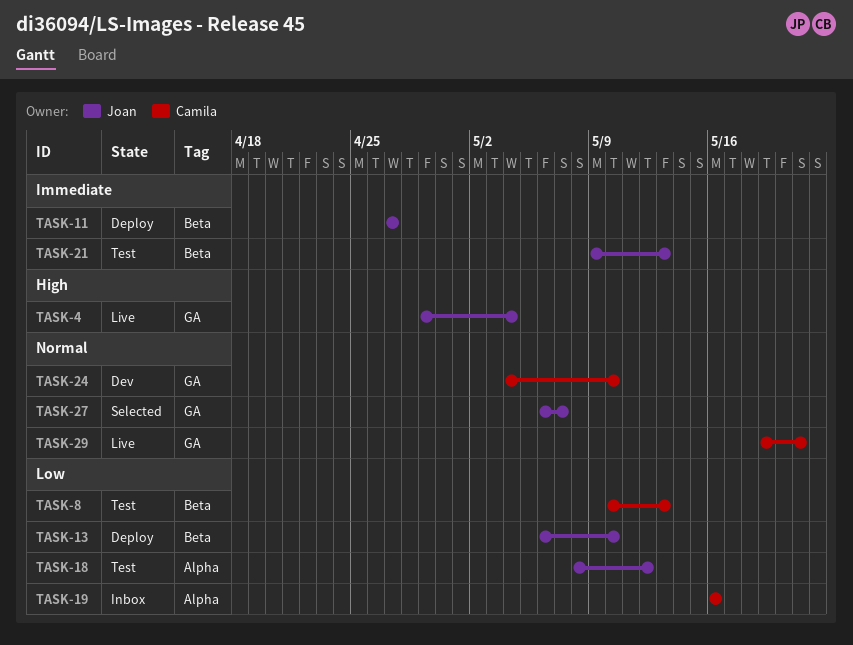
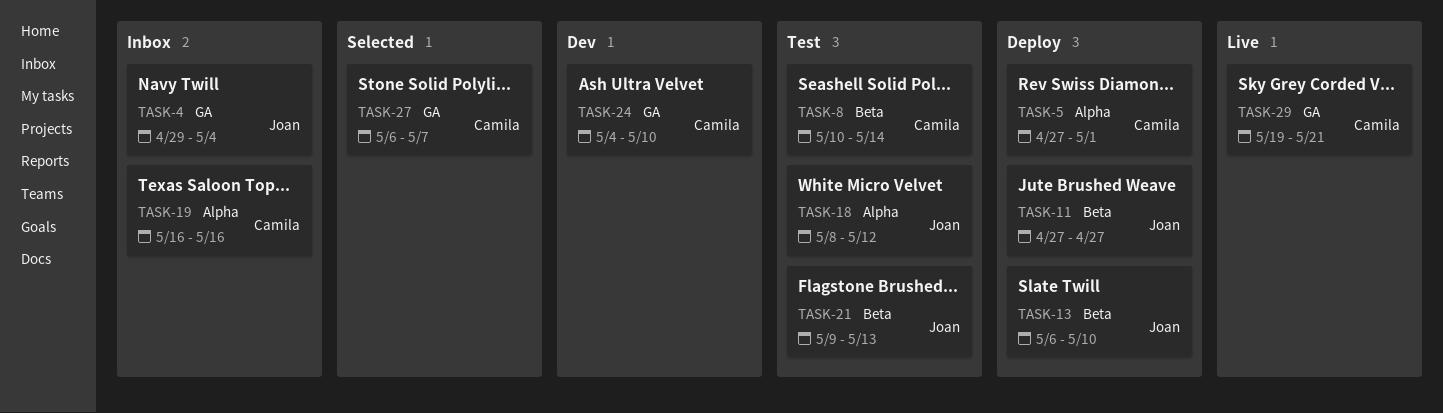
TASK-4, status: Live -> Inbox
TASK-5: none -> present
TASK-8, due: May 13 -> May 14
TASK-27, owner: Joan -> Camila

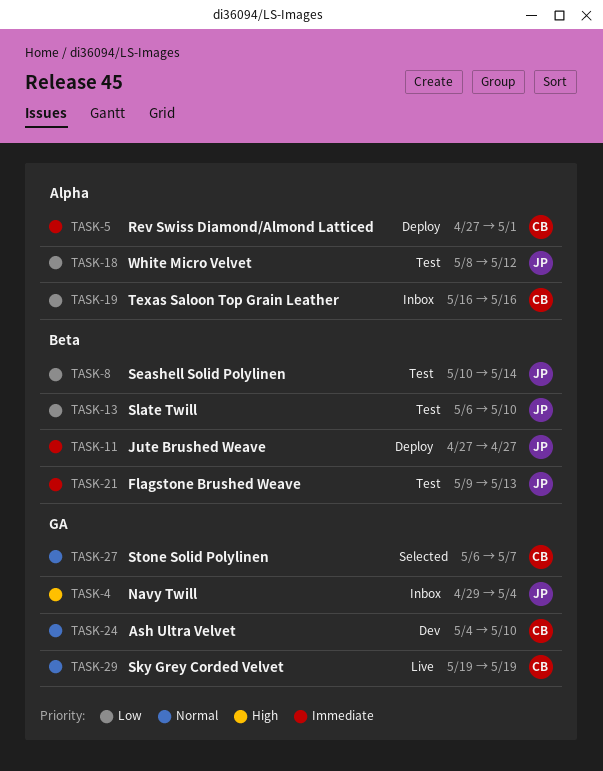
TASK-8, owner: Camila -> Joan
TASK-13, status: Deploy -> Test
TASK-29, due: May 21 -> May 19

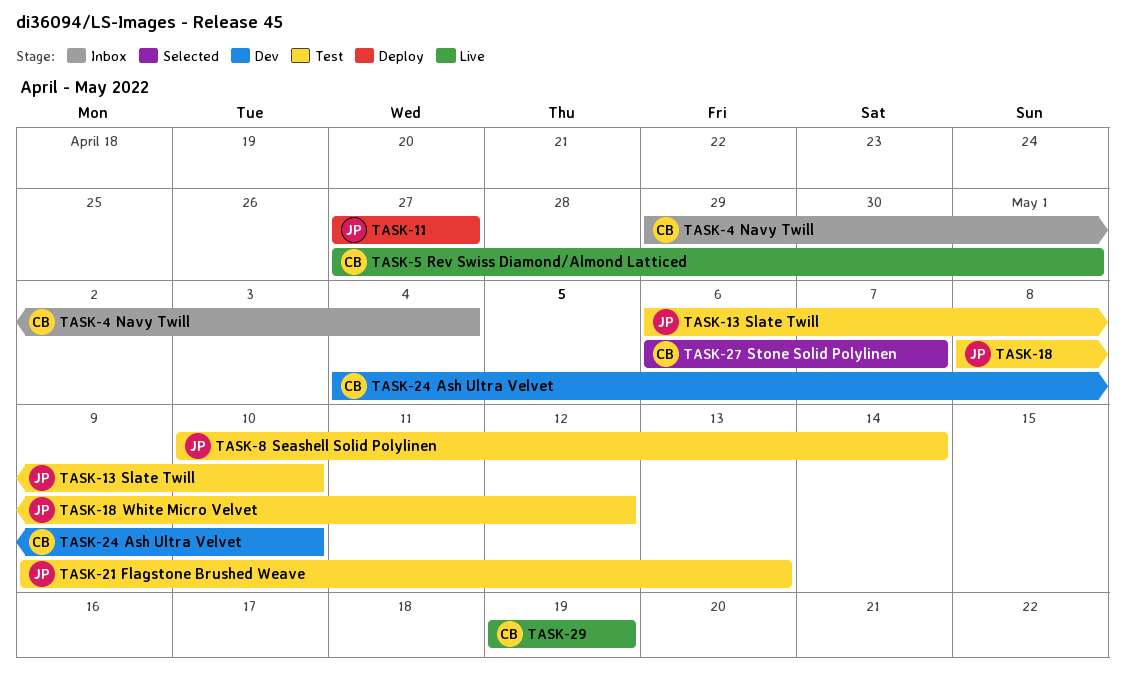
TASK-4, owner: JP -> CB
TASK-5, status: Deploy -> Live
TASK-19: present -> none

